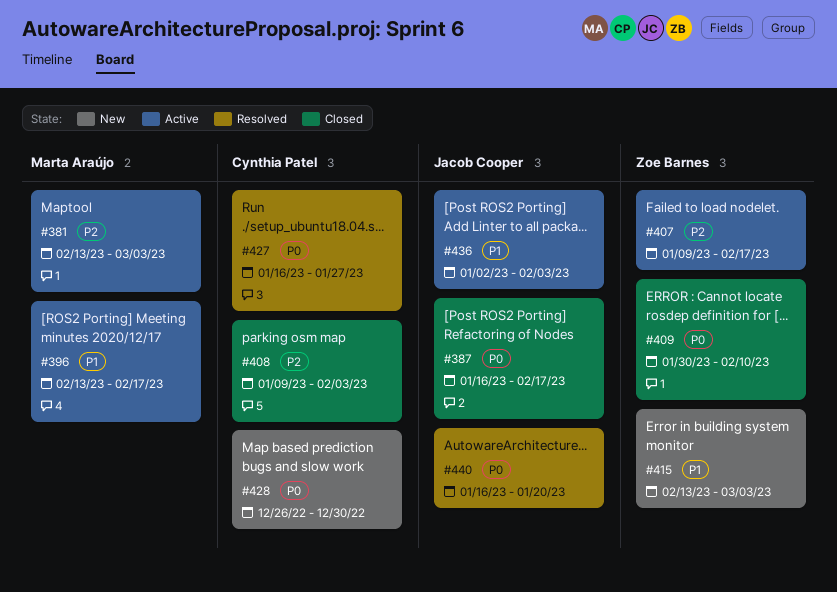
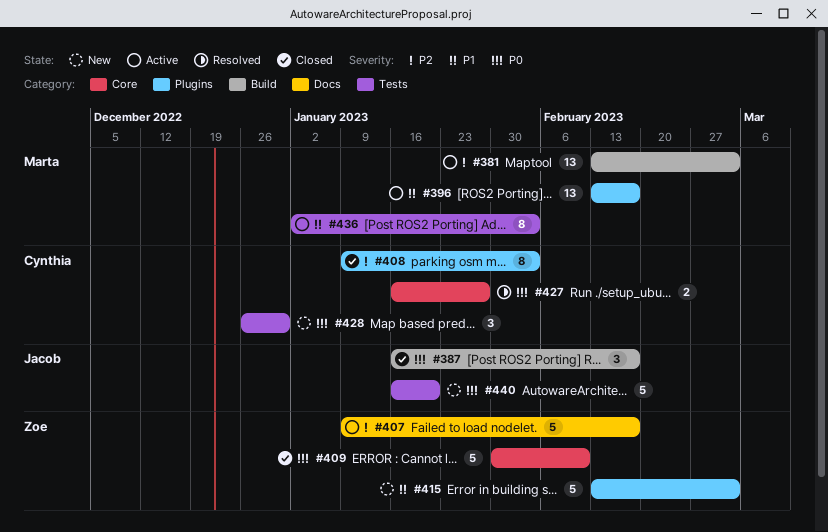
#436, owner: Jacob Cooper -> Marta Araújo
#440, status: Resolved -> New

